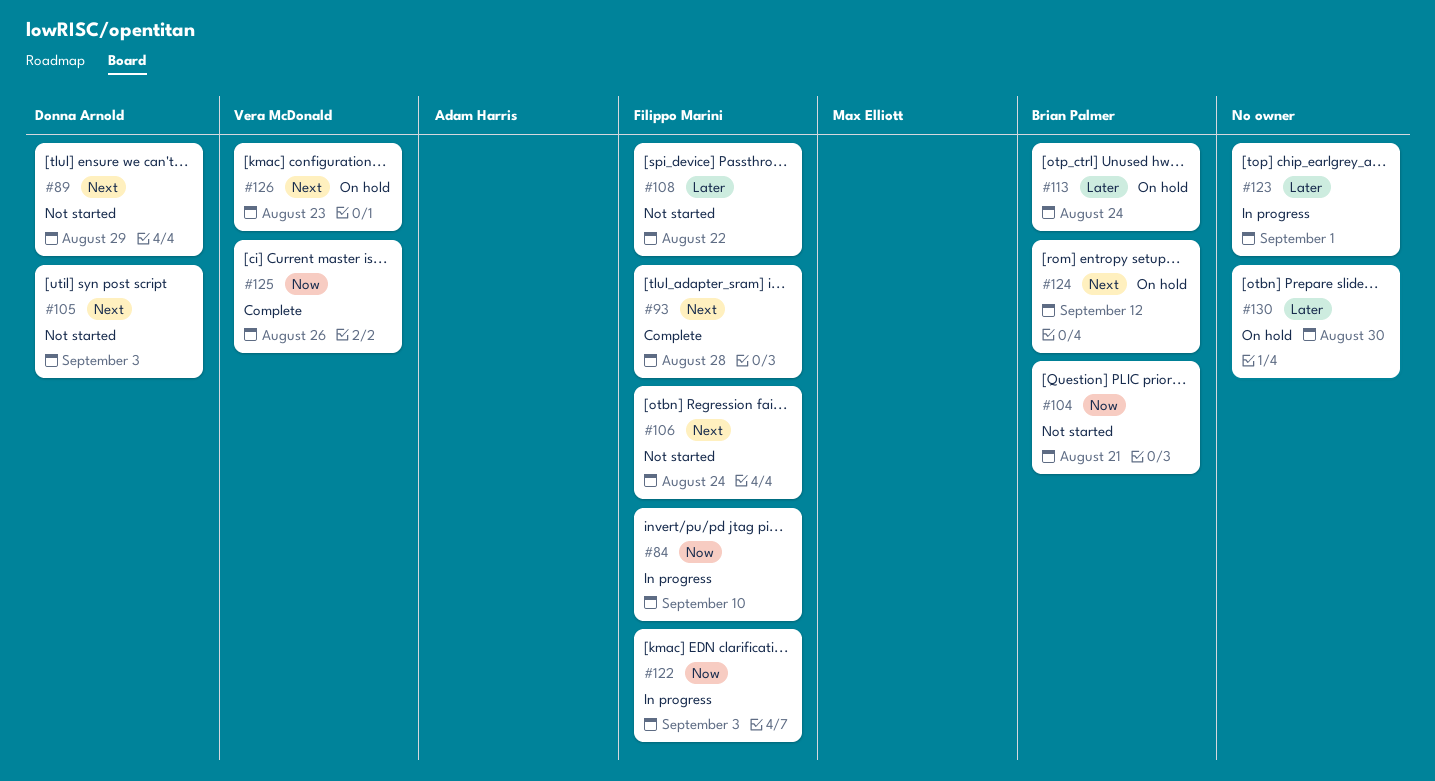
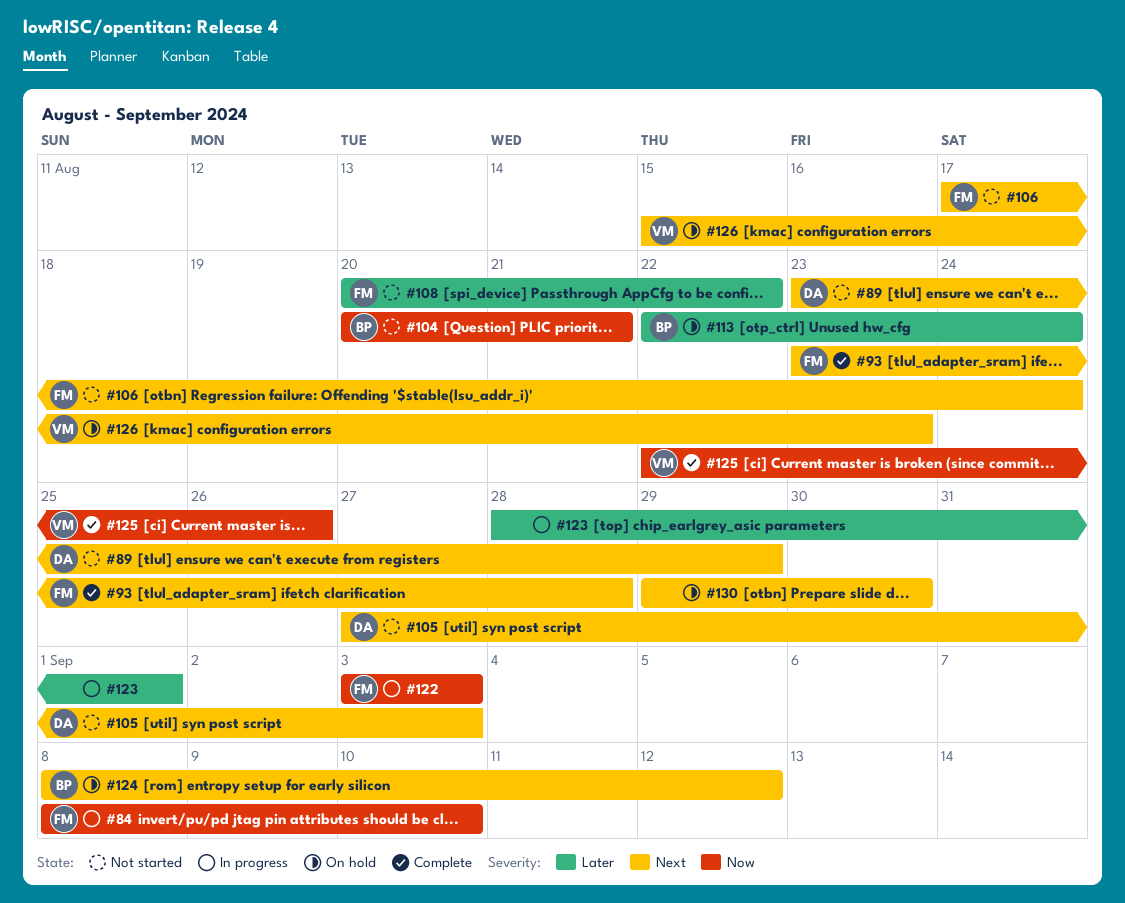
#130, priority: Later -> Next

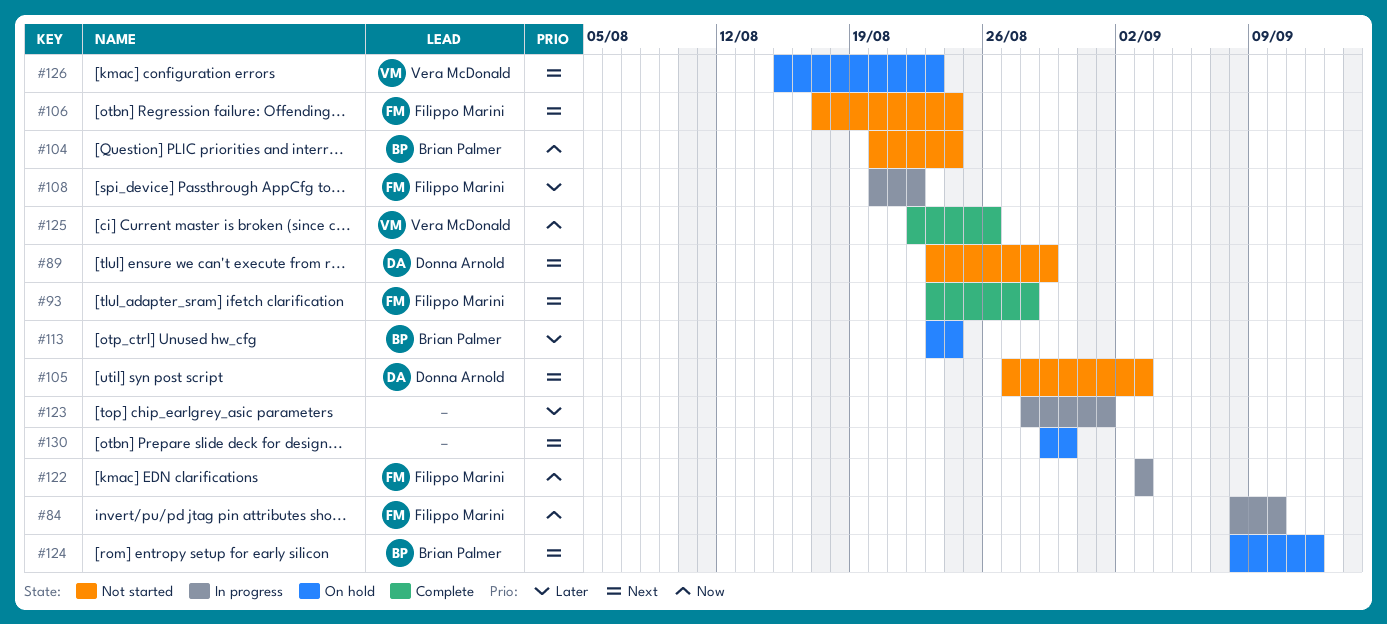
#104, due: Aug 21 -> Aug 24
#108, status: Not started -> In progress
#113, start: Aug 22 -> Aug 23

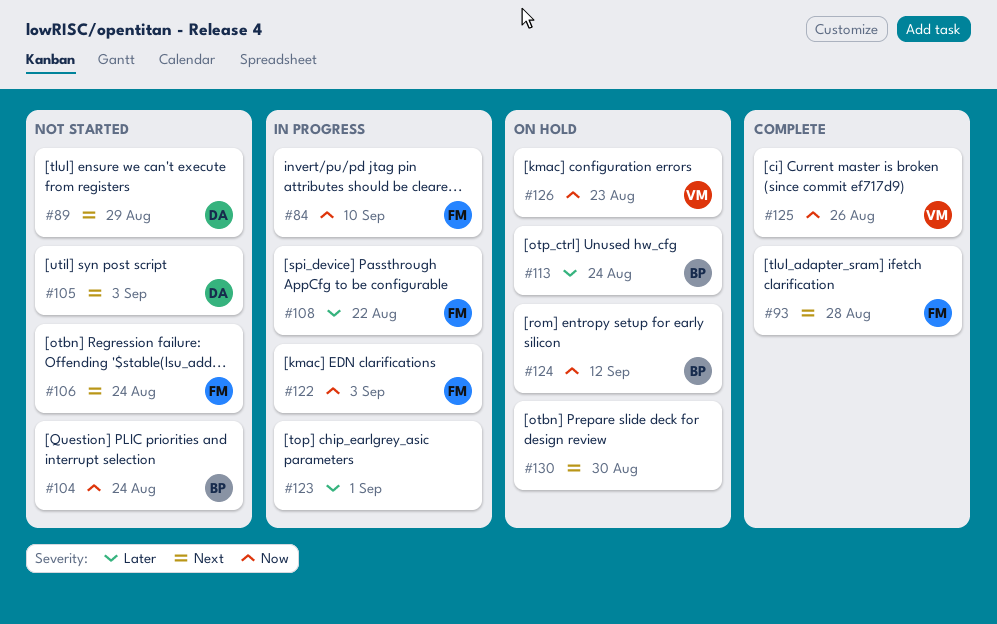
#124, priority: Next -> Now
#126, priority: Next -> Now

